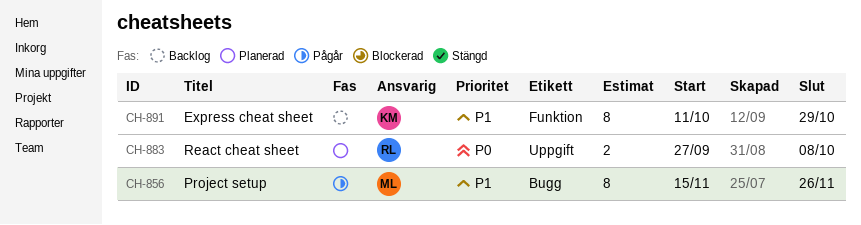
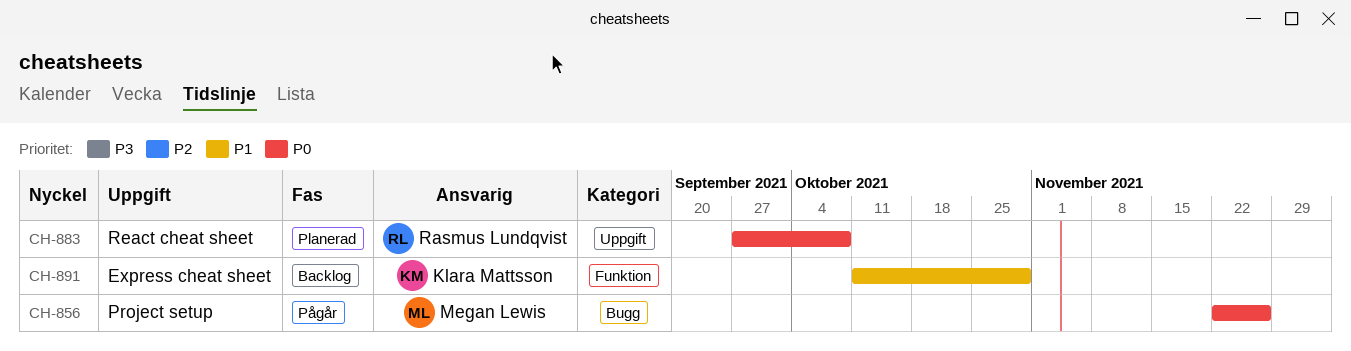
CH-856, priority: P1 -> P0
CH-856, start: Nov 15 -> Nov 22

